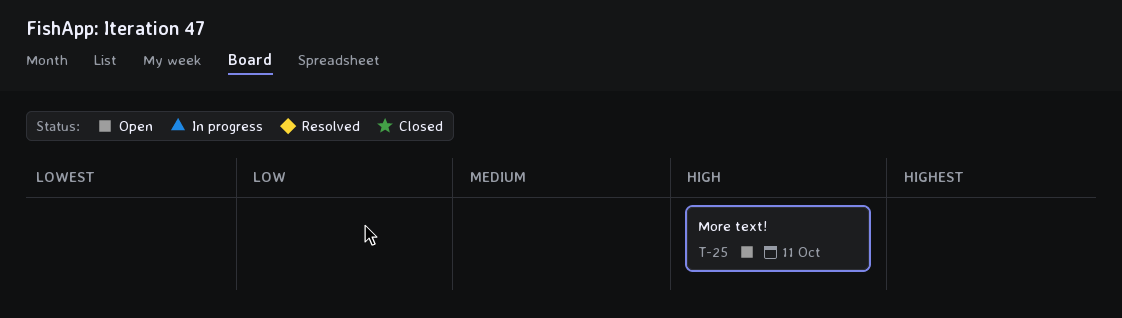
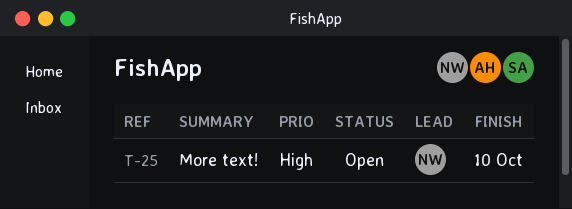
T-25, due: Oct 11 -> Oct 10

